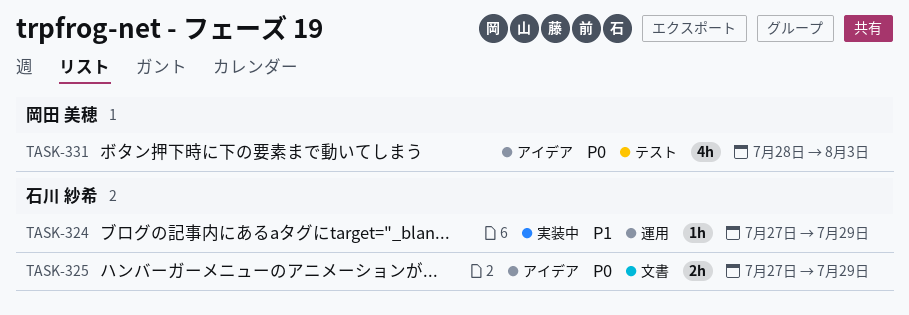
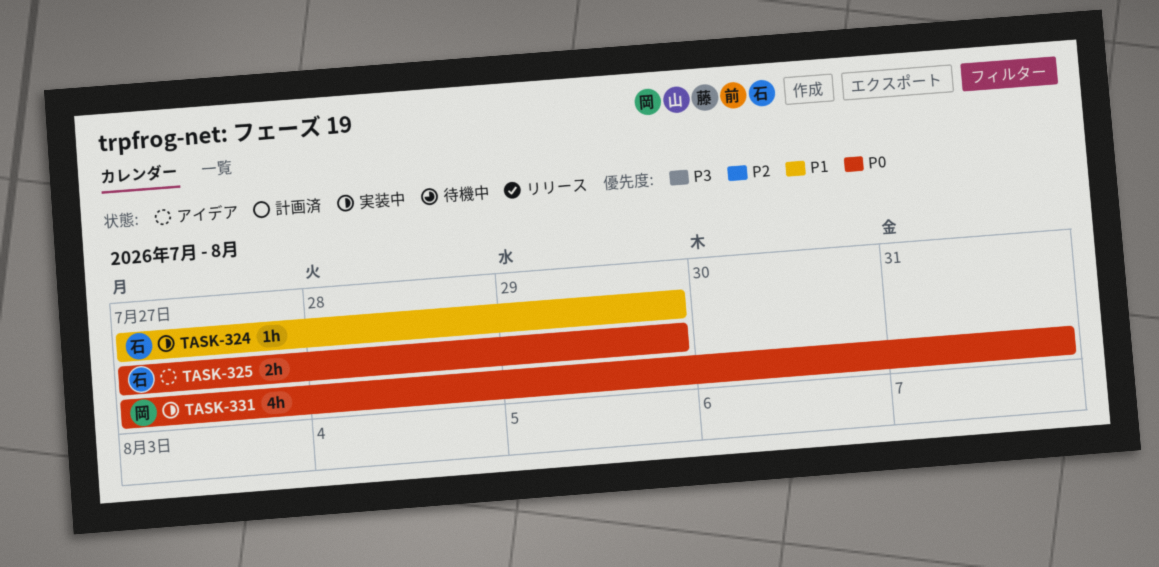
TASK-331, status: アイデア -> 実装中
TASK-331, start: Jul 28 -> Jul 27
TASK-331, due: Aug 3 -> Jul 31

